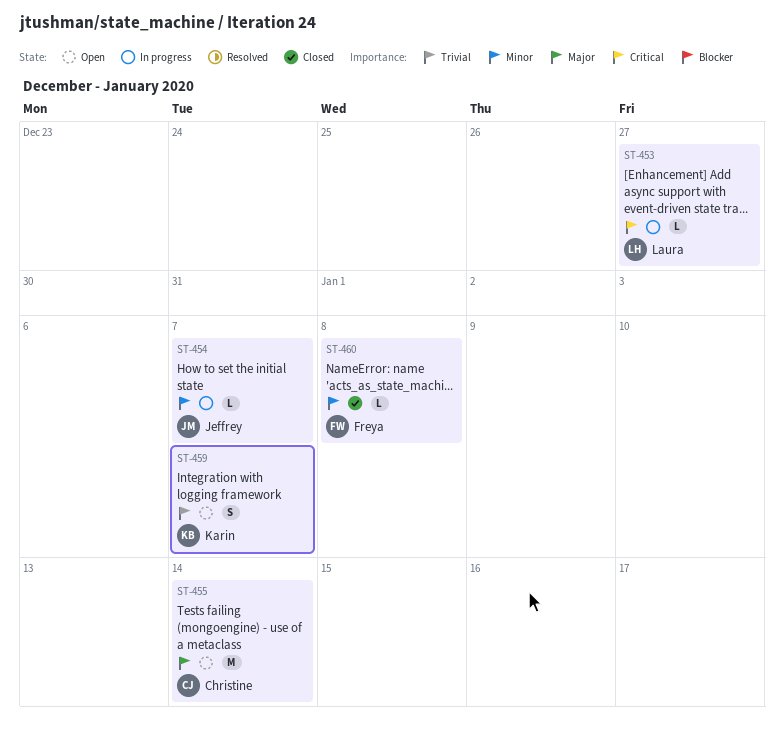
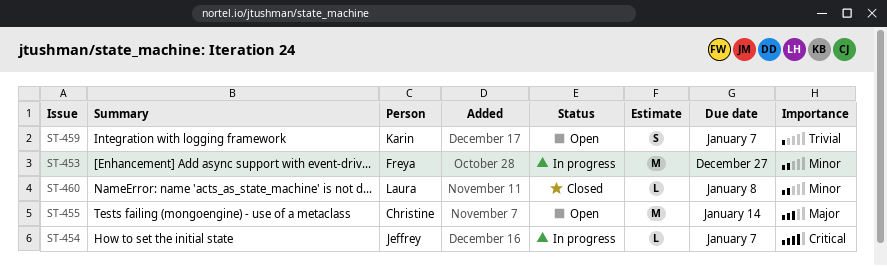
ST-453, owner: Laura -> Freya
ST-453, priority: Critical -> Minor
ST-453, estimate: L -> M
ST-454, priority: Minor -> Critical
ST-460, owner: Freya -> Laura

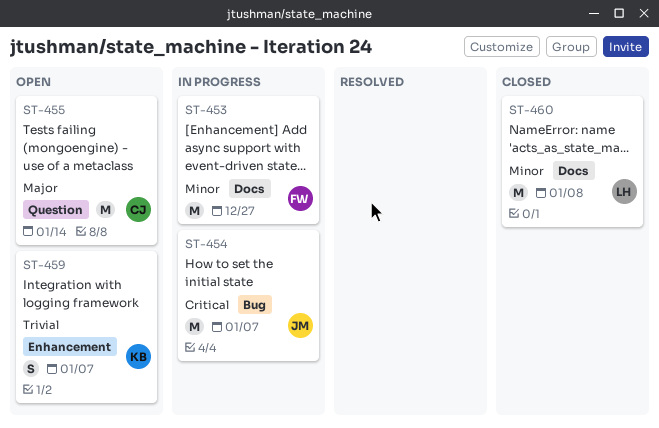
ST-454, estimate: L -> M
ST-460, estimate: L -> M

